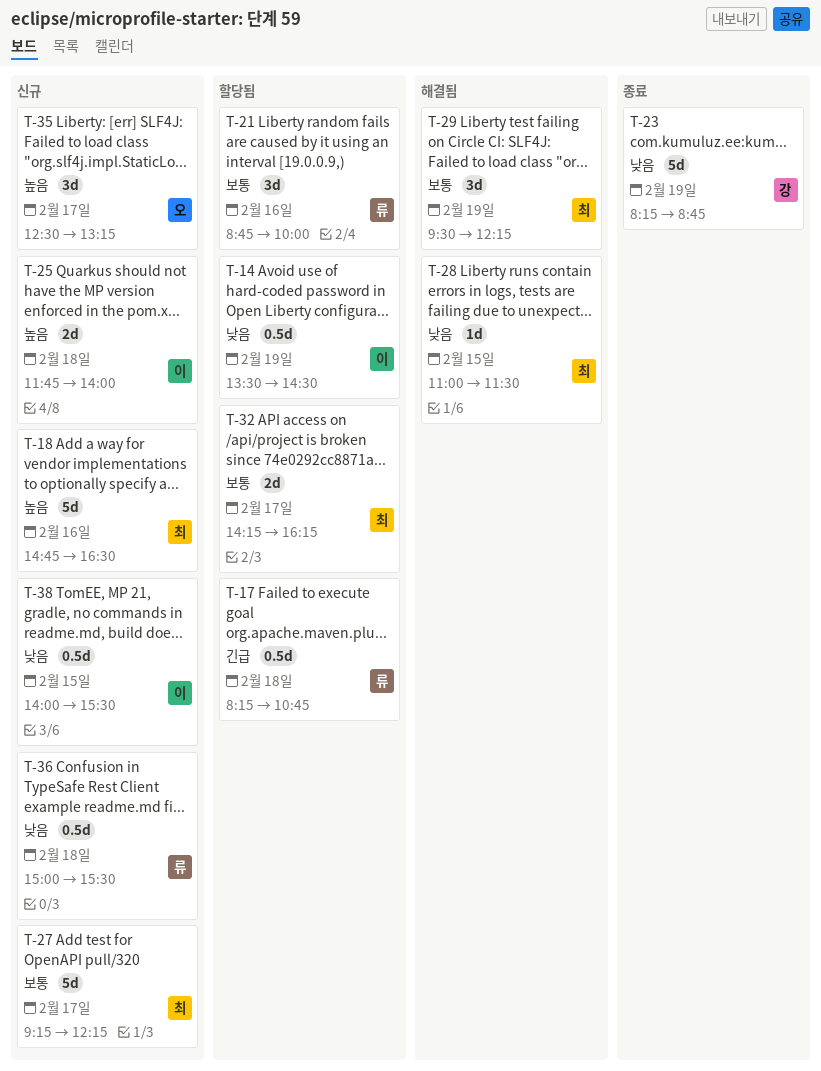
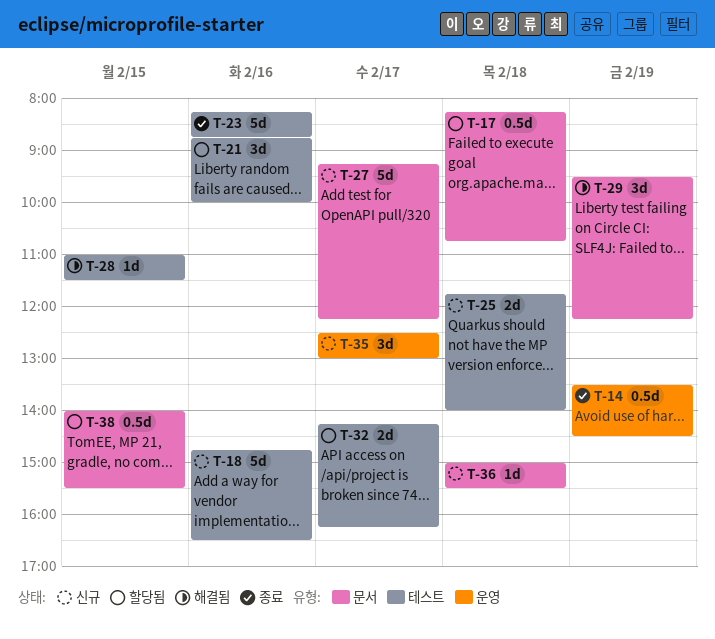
T-14, status: 할당됨 -> 종료
T-23, day: Feb 19 -> Feb 16
T-35, ends: 13:15 -> 13:00
T-36, estimate: 0.5d -> 1d
T-38, status: 신규 -> 할당됨

